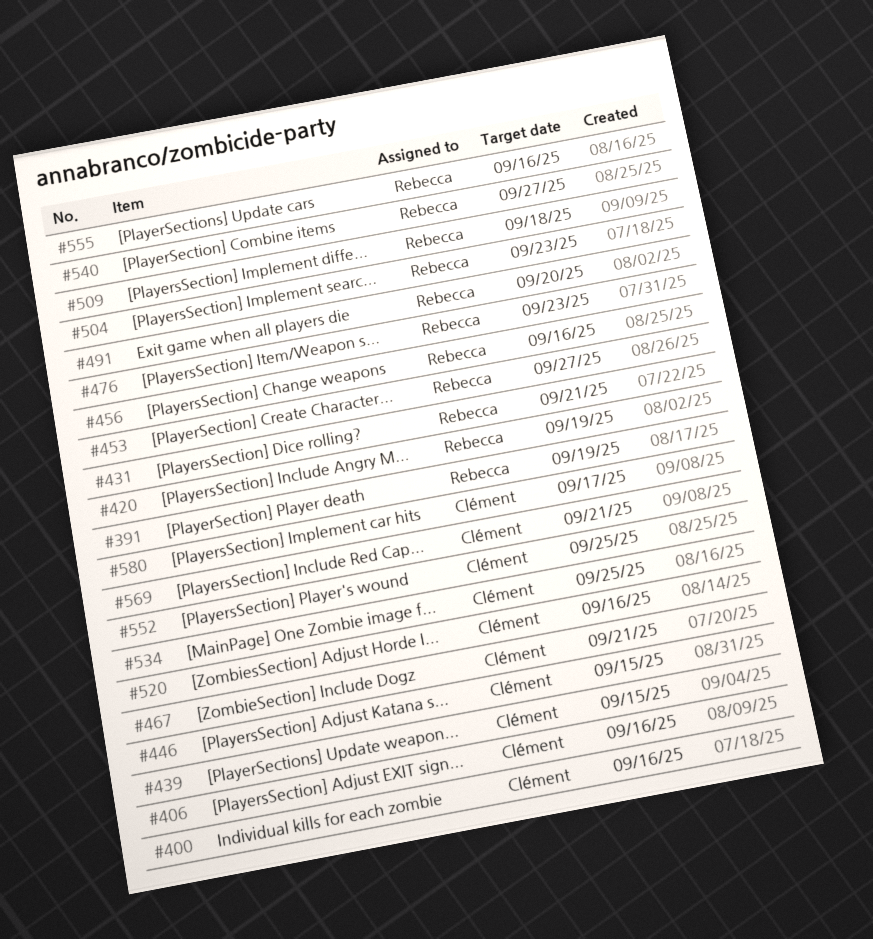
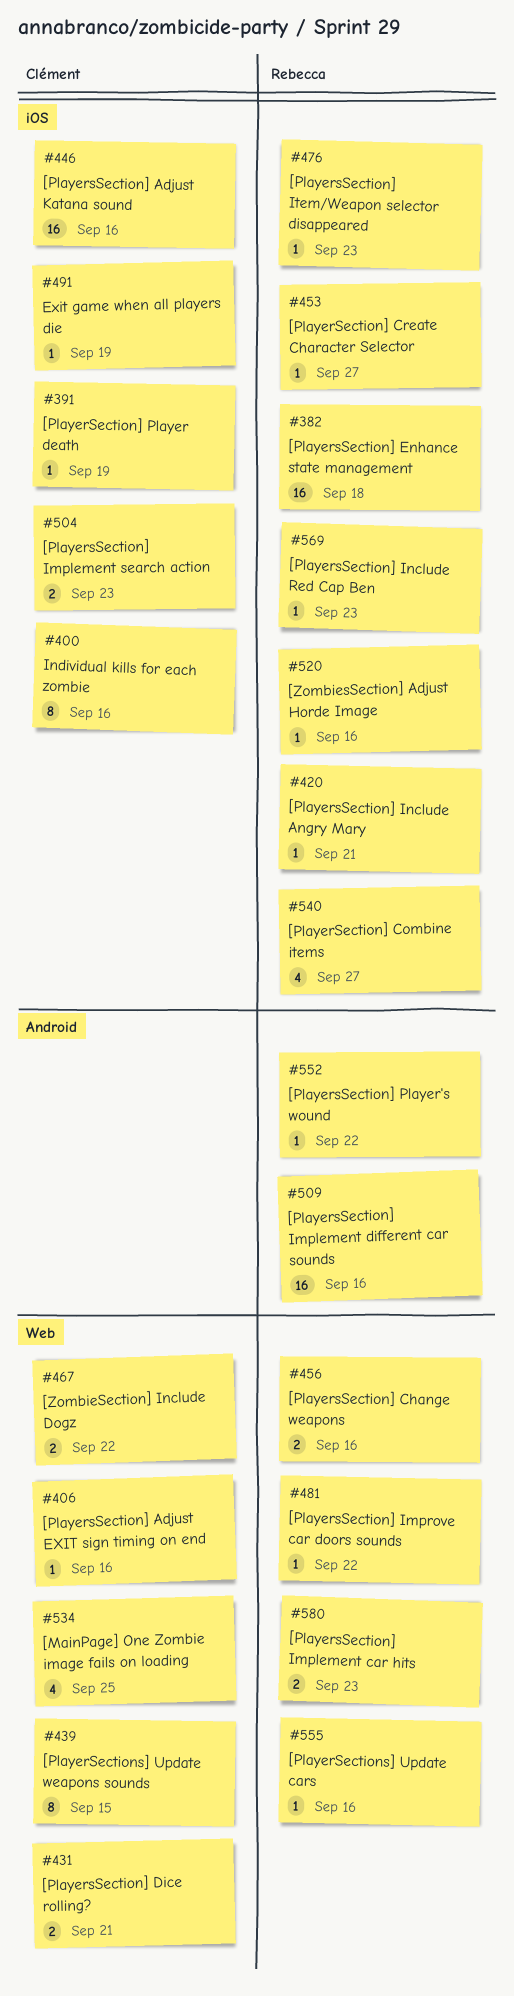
#382: none -> present
#391, owner: Rebecca -> Clément
#420, due: Sep 19 -> Sep 21
#431, owner: Rebecca -> Clément
#446, due: Sep 15 -> Sep 16
#467, due: Sep 21 -> Sep 22
#481: none -> present
#491, owner: Rebecca -> Clément
#491, due: Sep 20 -> Sep 19
#504, owner: Rebecca -> Clément
#509, due: Sep 18 -> Sep 16
#520, owner: Clément -> Rebecca
#552, owner: Clément -> Rebecca
#552, due: Sep 25 -> Sep 22
#569, owner: Clément -> Rebecca
#569, due: Sep 21 -> Sep 23
#580, owner: Clément -> Rebecca
#580, due: Sep 17 -> Sep 23

